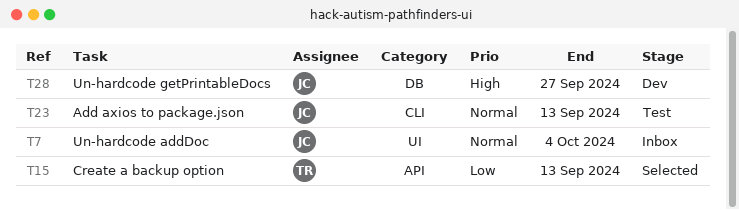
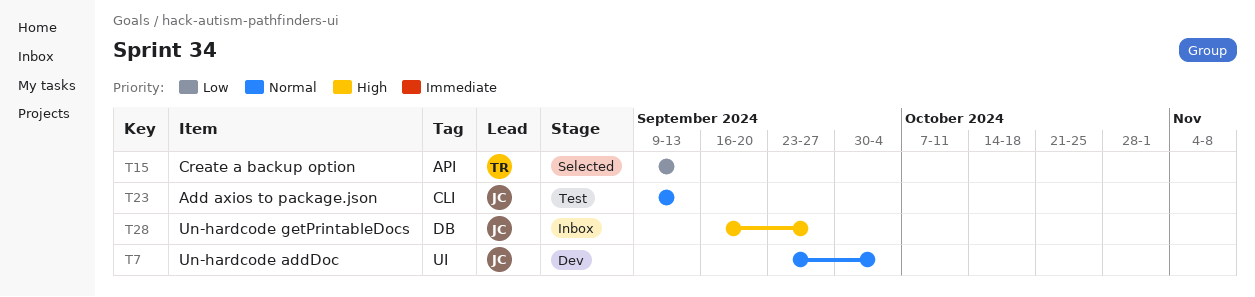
T7, status: Inbox -> Dev
T28, status: Dev -> Inbox

